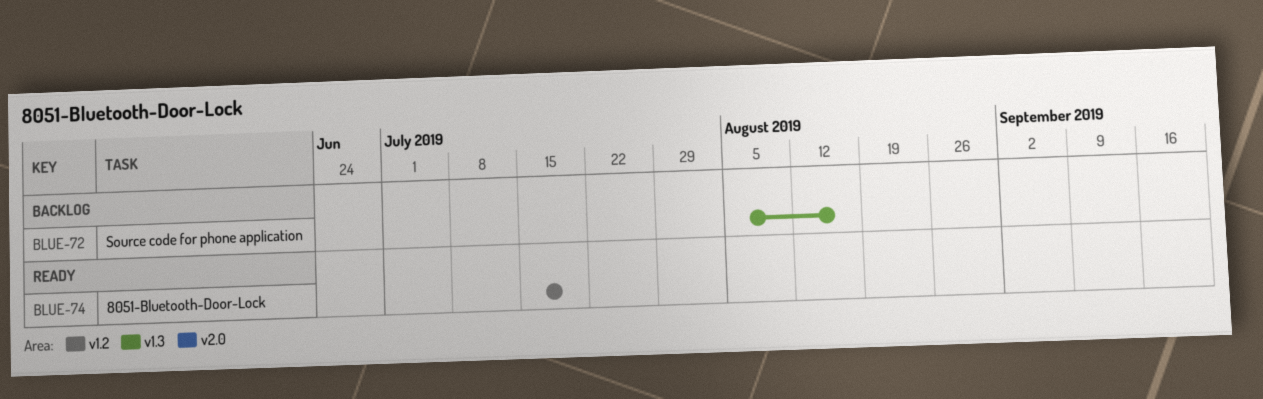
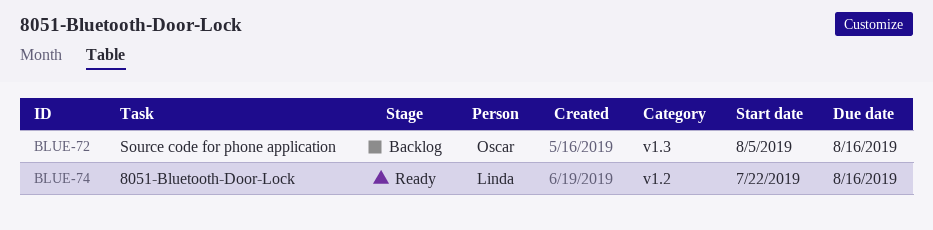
BLUE-74, start: Jul 15 -> Jul 22
BLUE-74, due: Jul 19 -> Aug 16

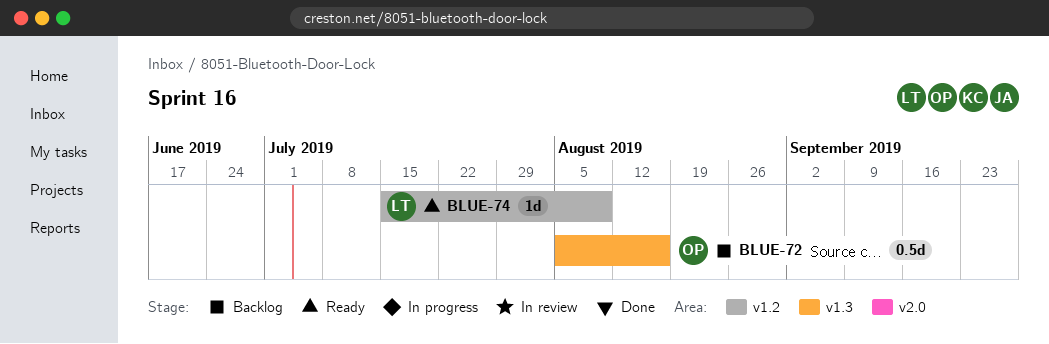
BLUE-74, start: Jul 22 -> Jul 15
BLUE-74, due: Aug 16 -> Aug 9

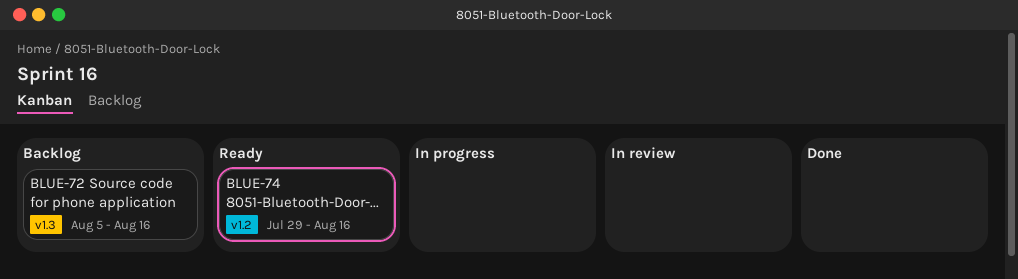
BLUE-74, start: Jul 15 -> Jul 29
BLUE-74, due: Aug 9 -> Aug 16

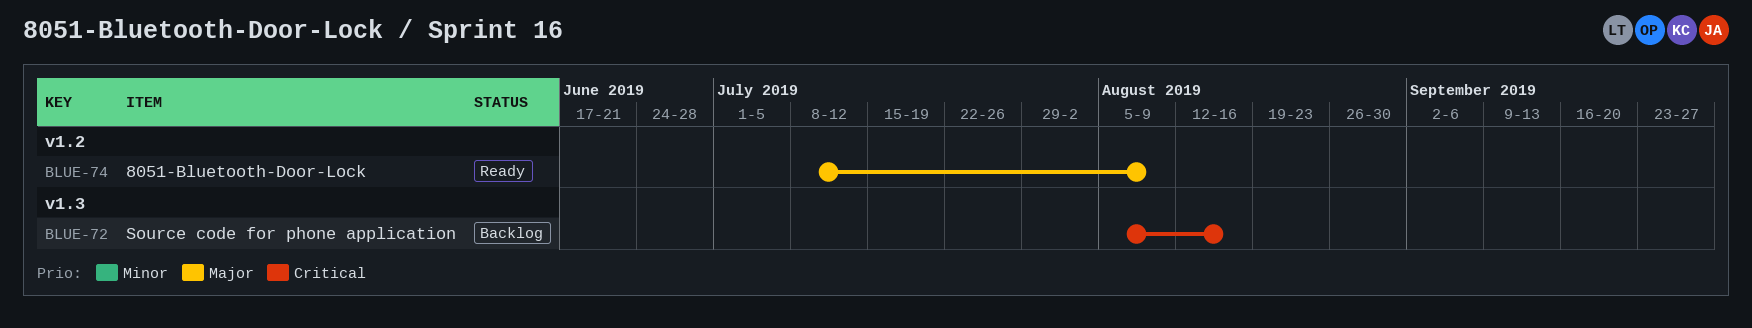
BLUE-74, start: Jul 29 -> Jul 8
BLUE-74, due: Aug 16 -> Aug 9

